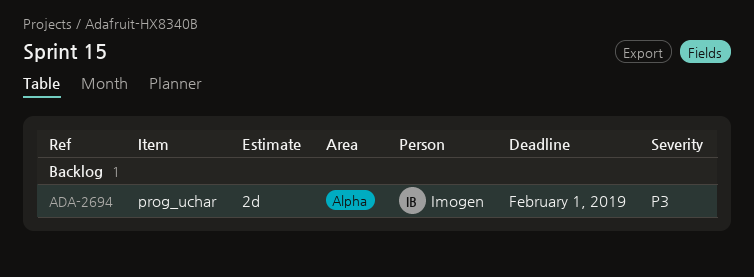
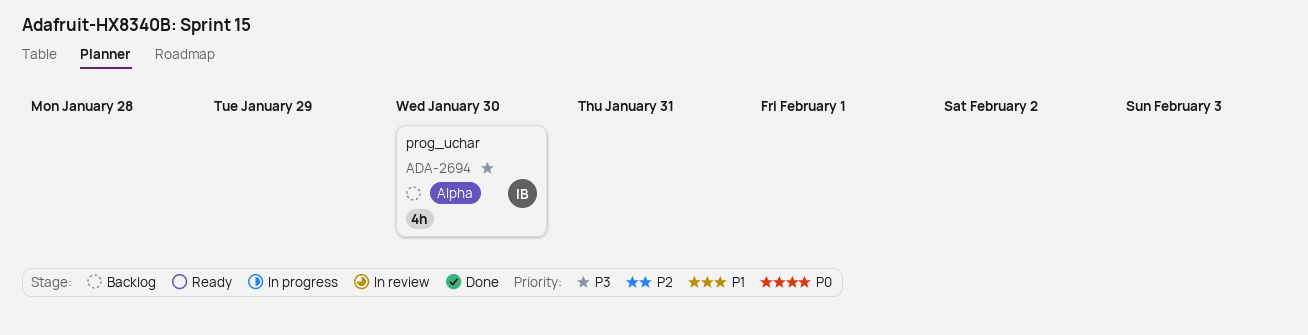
ADA-2694, estimate: 2d -> 4h
ADA-2694, due: Feb 1 -> Jan 30

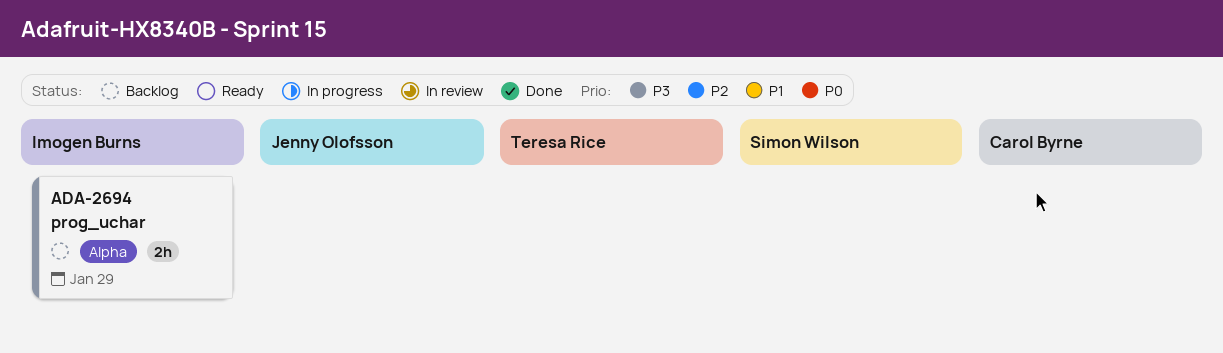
ADA-2694, estimate: 4h -> 2h
ADA-2694, due: Jan 30 -> Jan 29

